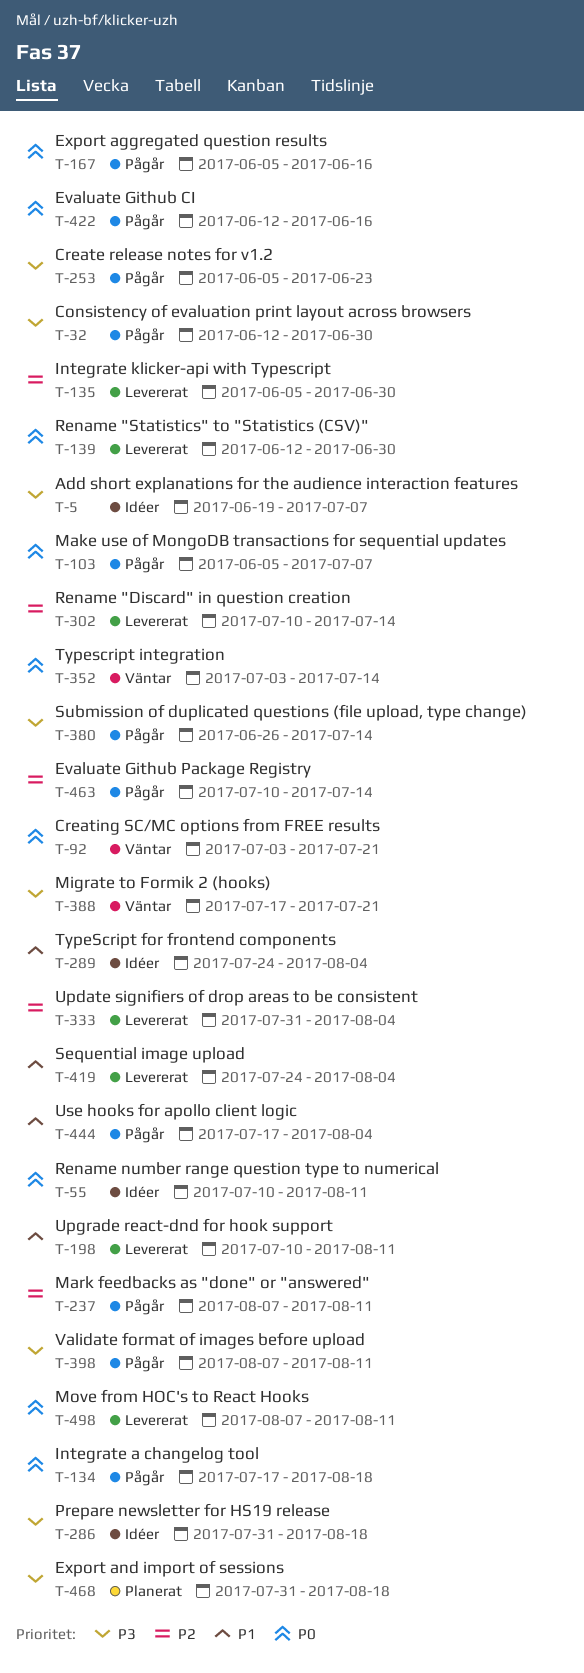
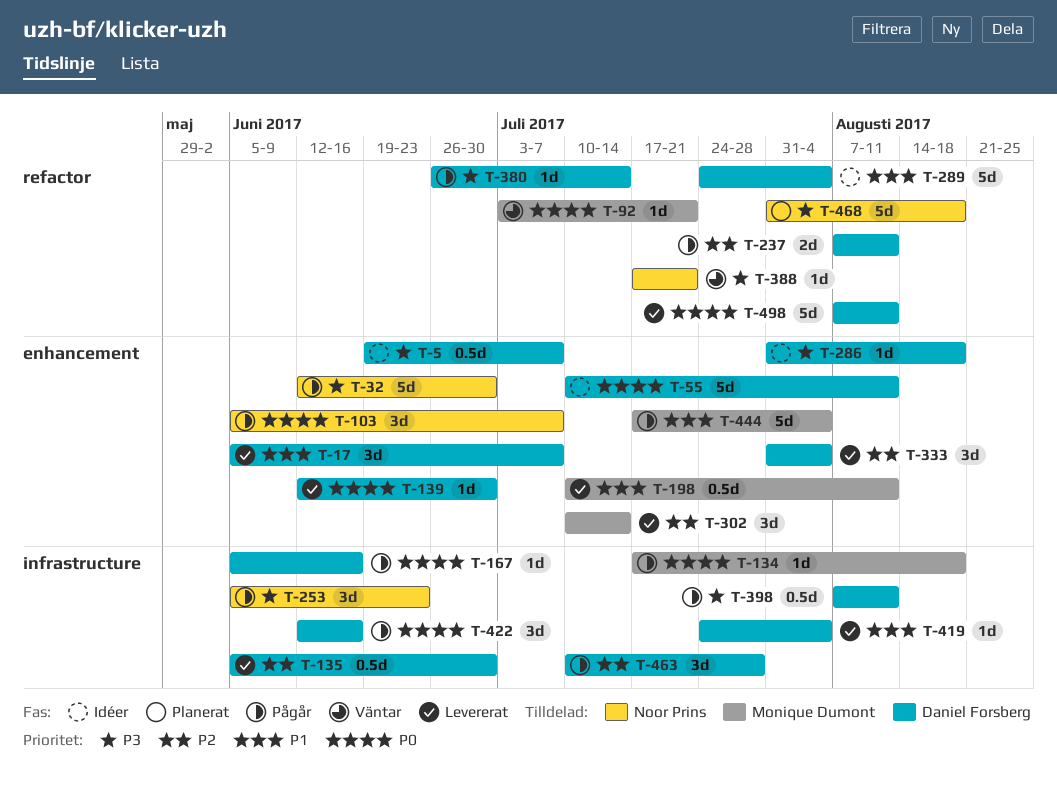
T-17: none -> present
T-352: present -> none
T-463, due: Jul 14 -> Jul 28

